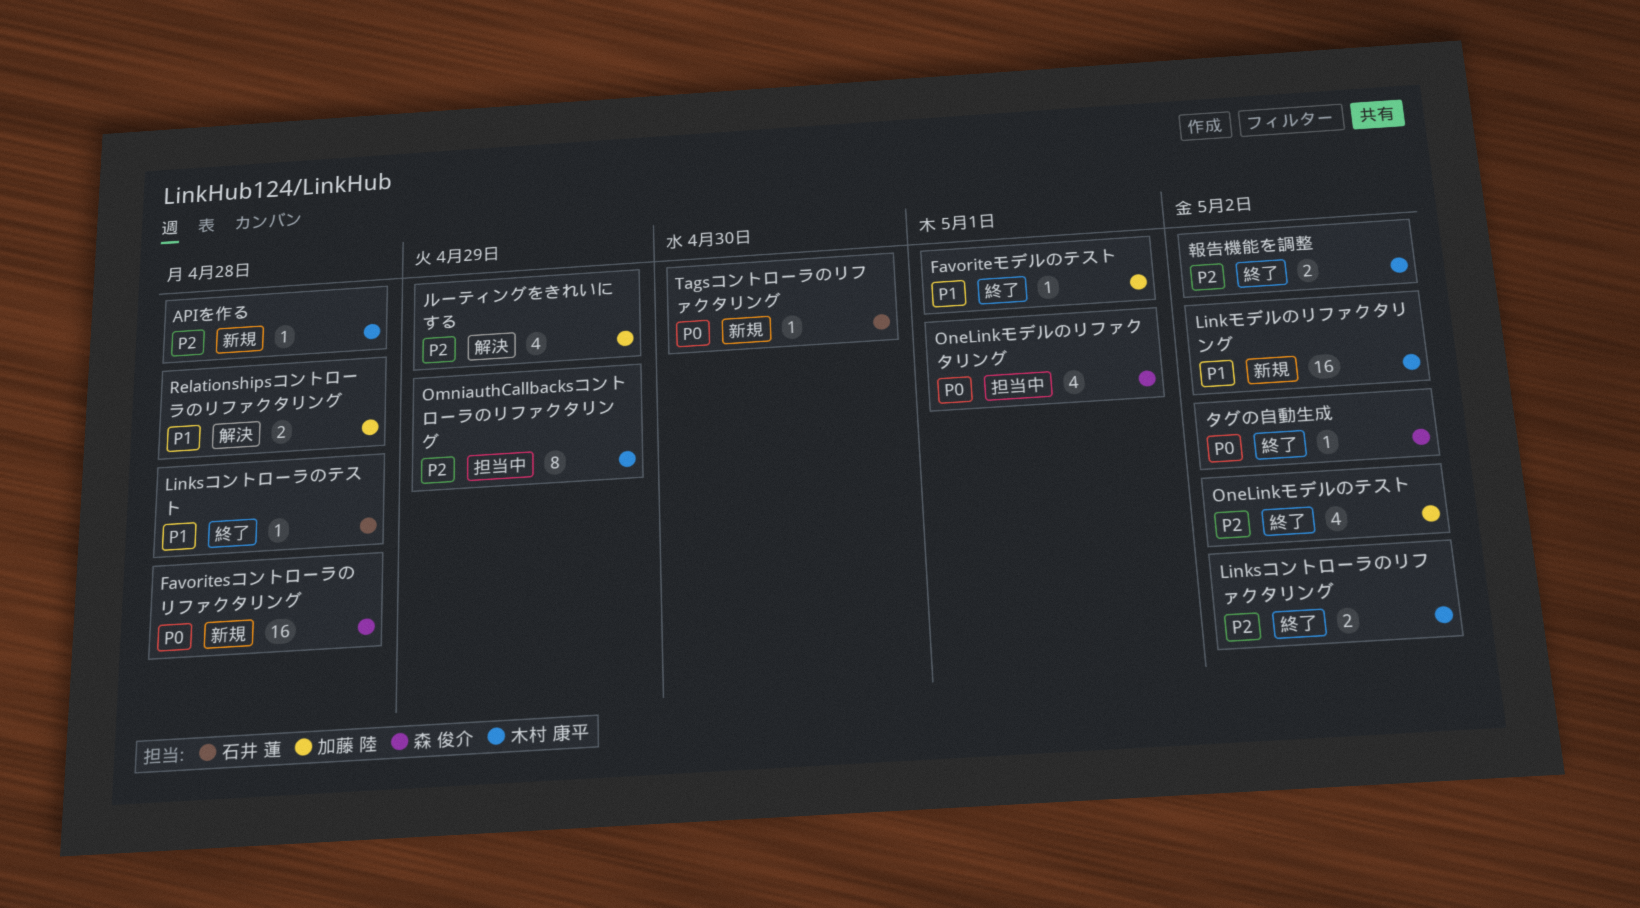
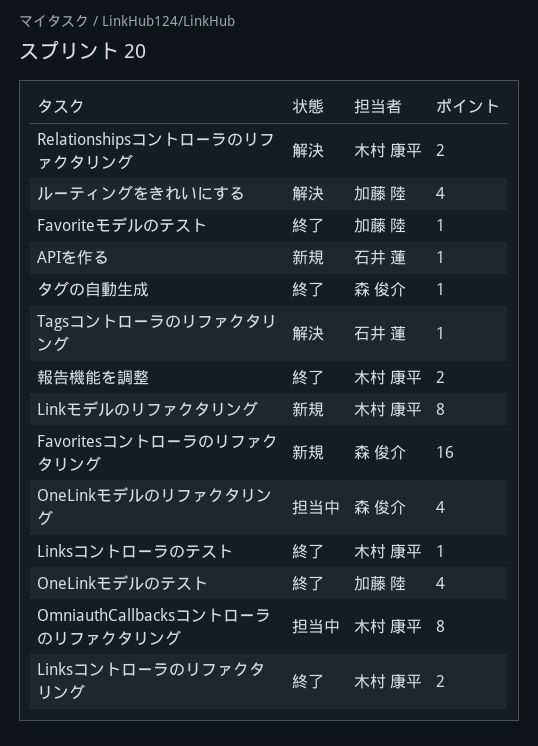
APIを作る, owner: 木村 康平 -> 石井 蓮
Linksコントローラのテスト, owner: 石井 蓮 -> 木村 康平
Linkモデルのリファクタリング, estimate: 16 -> 8
Relationshipsコントローラのリファクタリング, owner: 加藤 陸 -> 木村 康平
Tagsコントローラのリファクタリング, status: 新規 -> 解決

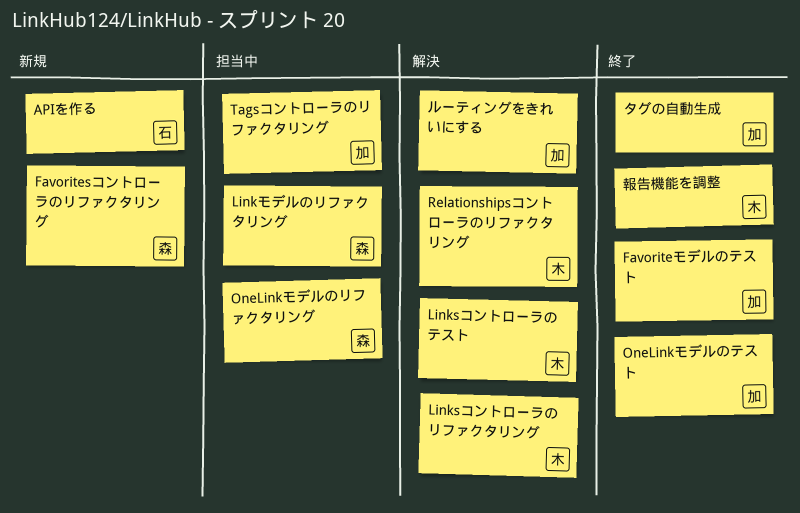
Linksコントローラのテスト, status: 終了 -> 解決
Linksコントローラのリファクタリング, status: 終了 -> 解決
Linkモデルのリファクタリング, status: 新規 -> 担当中
Linkモデルのリファクタリング, owner: 木村 康平 -> 森 俊介
OmniauthCallbacksコントローラのリファクタリング: present -> none
Tagsコントローラのリファクタリング, status: 解決 -> 担当中
Tagsコントローラのリファクタリング, owner: 石井 蓮 -> 加藤 陸
タグの自動生成, owner: 森 俊介 -> 加藤 陸

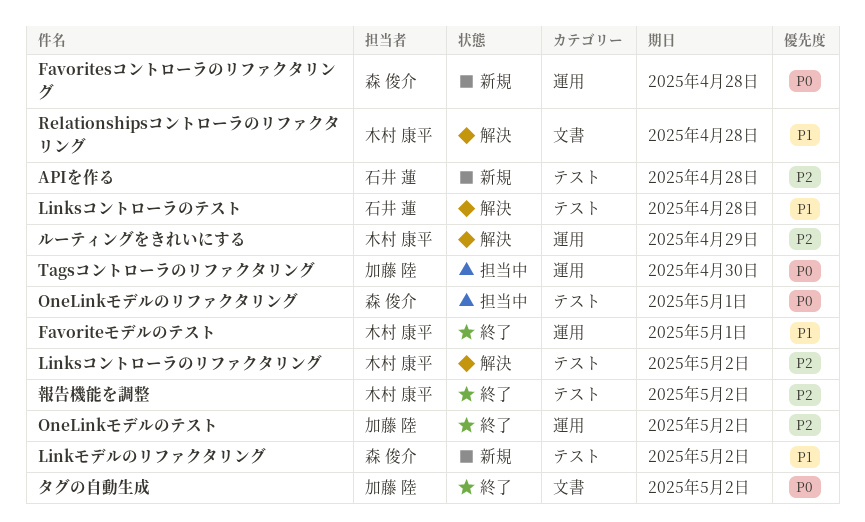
Favoriteモデルのテスト, owner: 加藤 陸 -> 木村 康平
Linksコントローラのテスト, owner: 木村 康平 -> 石井 蓮
Linkモデルのリファクタリング, status: 担当中 -> 新規
ルーティングをきれいにする, owner: 加藤 陸 -> 木村 康平

